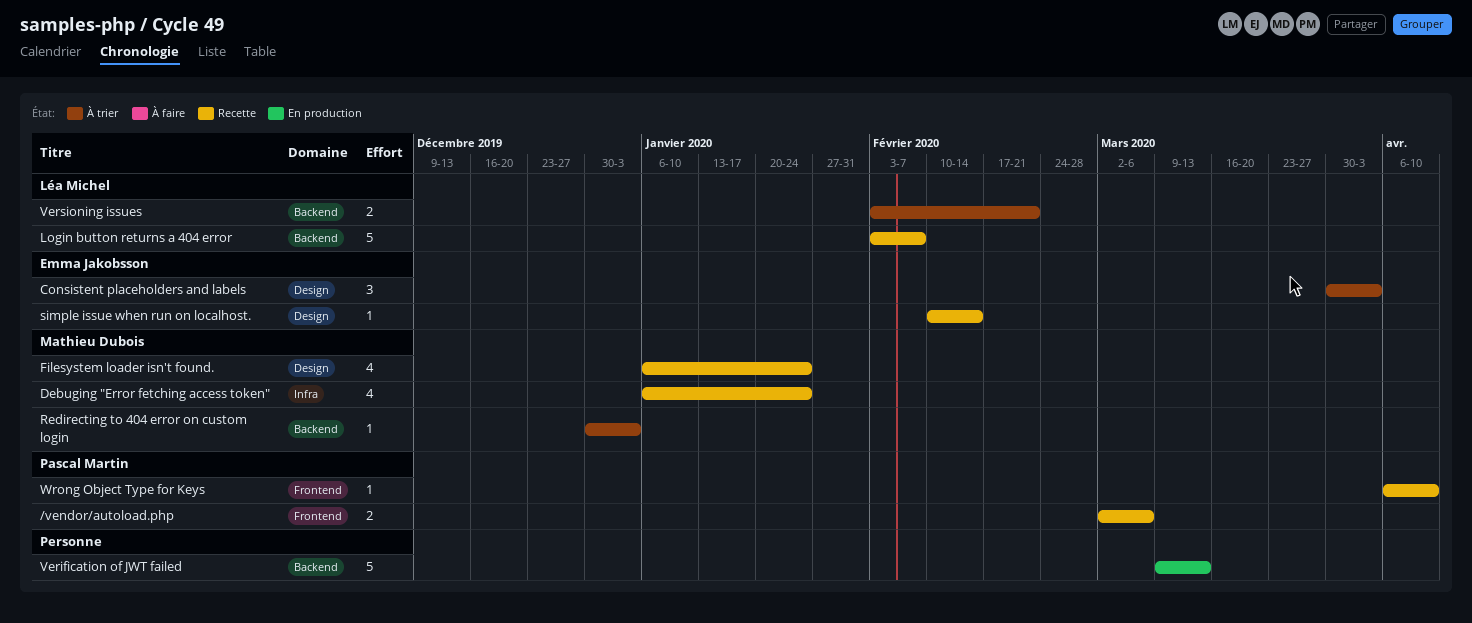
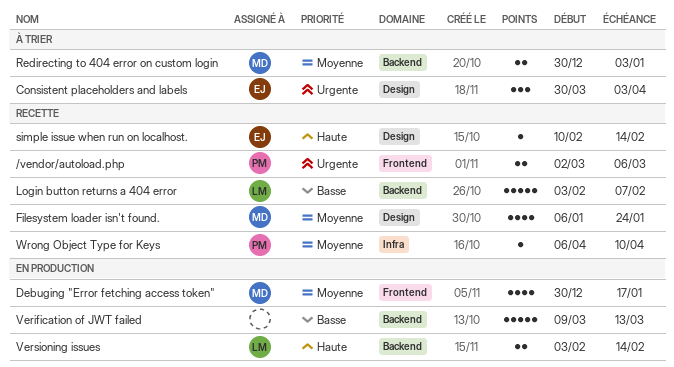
Debuging "Error fetching access token", status: Recette -> En production
Debuging "Error fetching access token", label: Infra -> Frontend
Debuging "Error fetching access token", start: Jan 6 -> Dec 30
Debuging "Error fetching access token", due: Jan 24 -> Jan 17
Redirecting to 404 error on custom login, estimate: 1 -> 2
Versioning issues, status: À trier -> En production
Versioning issues, due: Feb 21 -> Feb 14
Wrong Object Type for Keys, label: Frontend -> Infra

